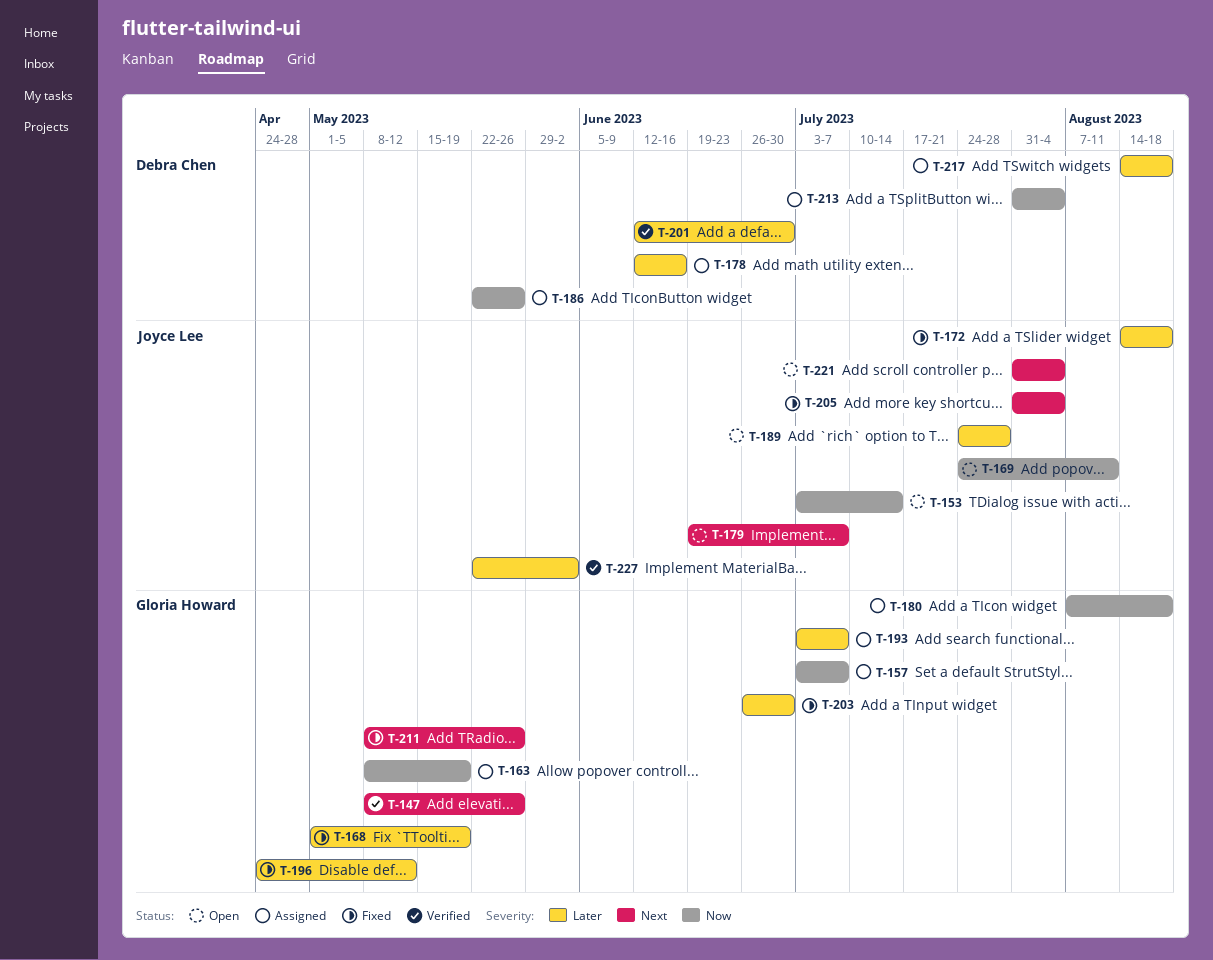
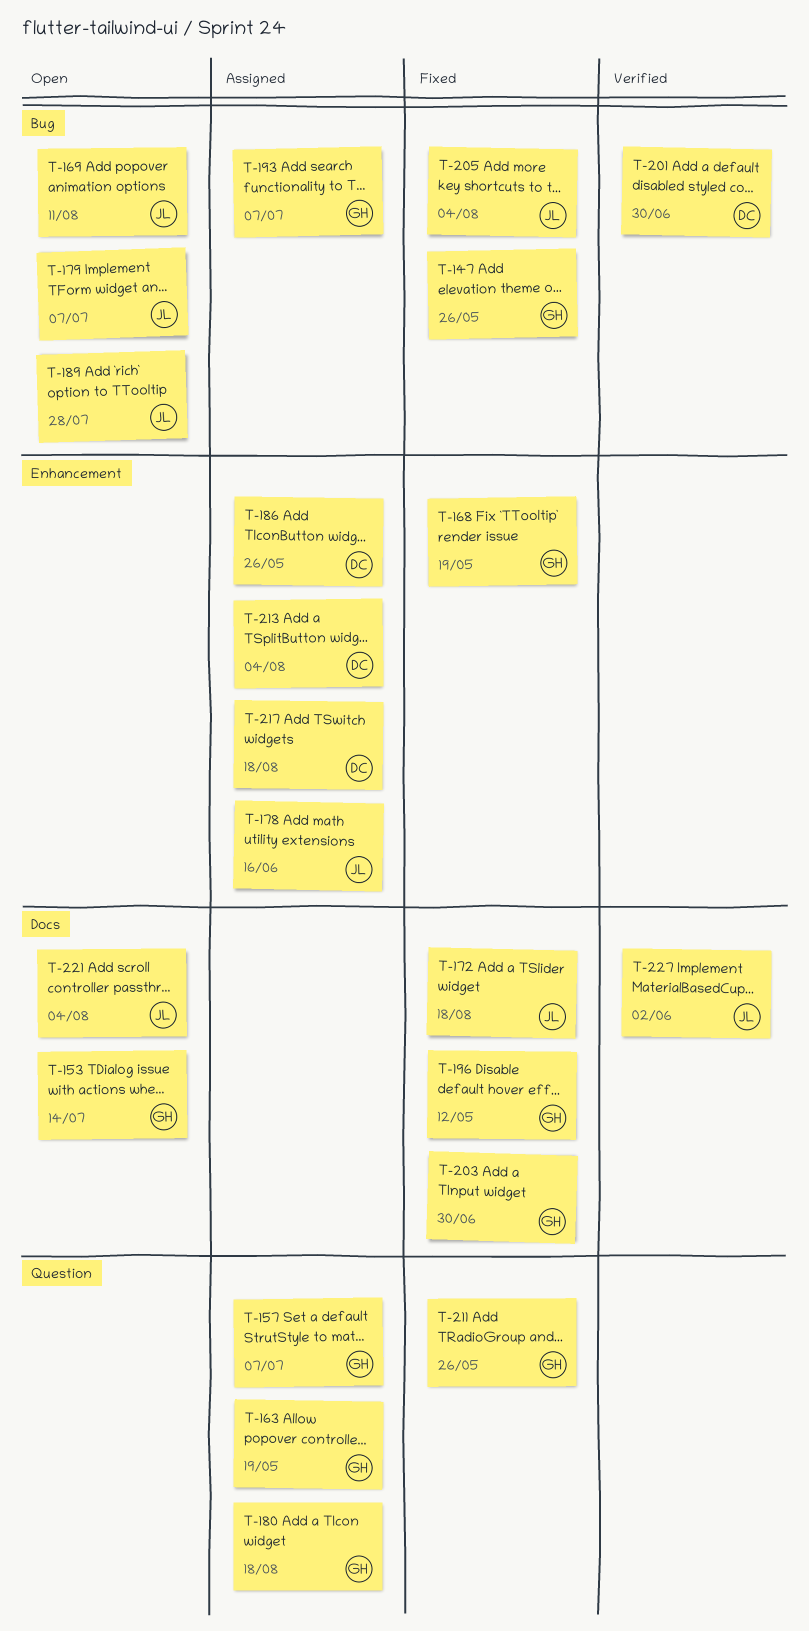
T-147, status: Verified -> Fixed
T-153, owner: Joyce Lee -> Gloria Howard
T-178, owner: Debra Chen -> Joyce Lee

